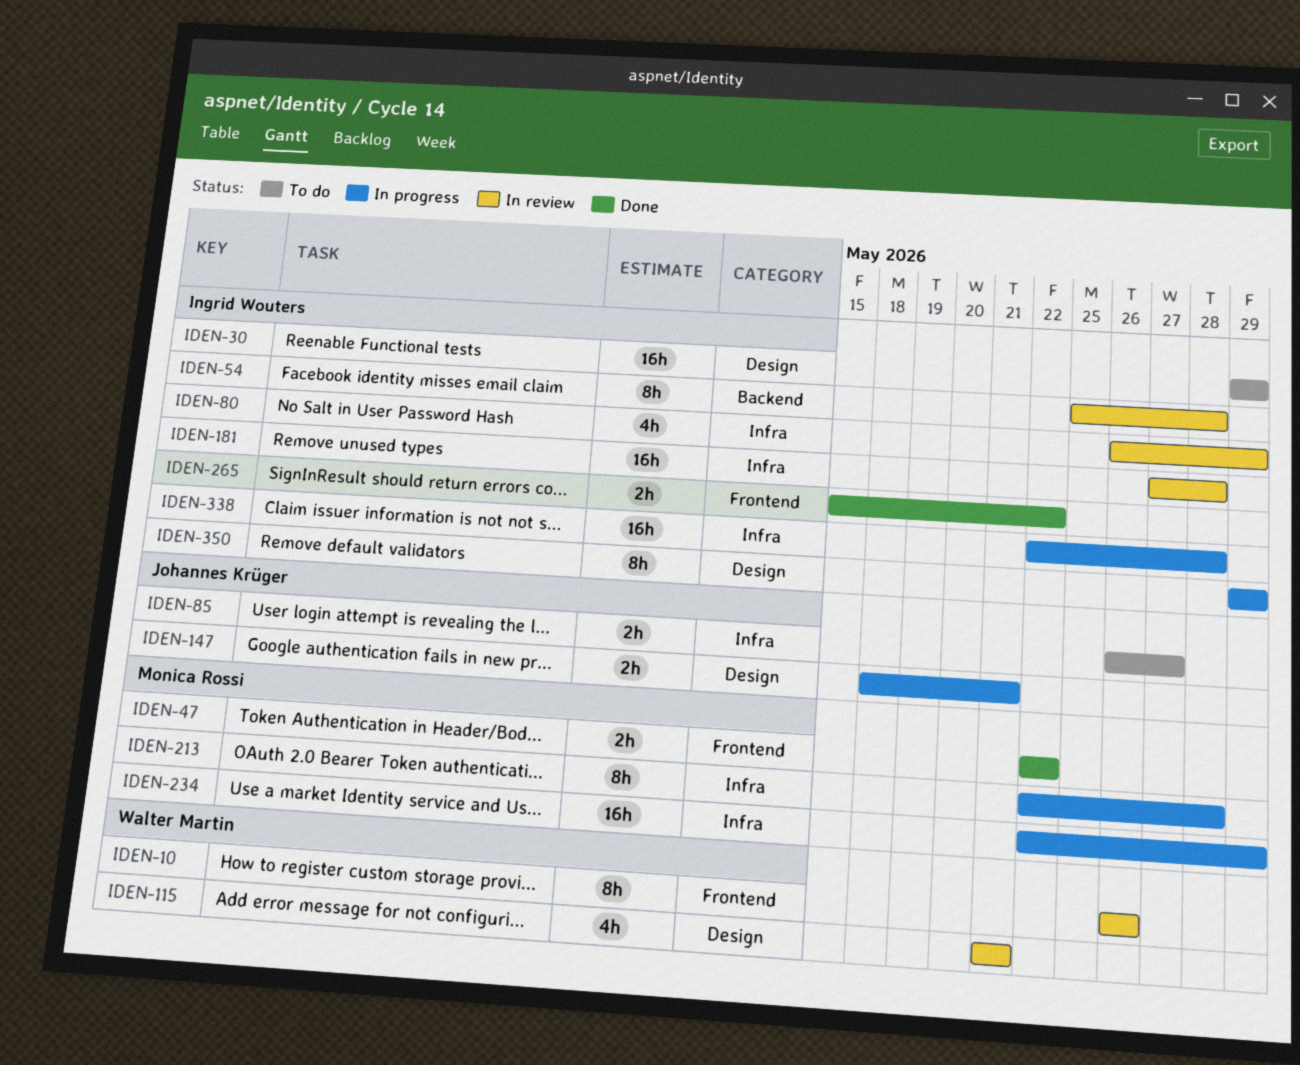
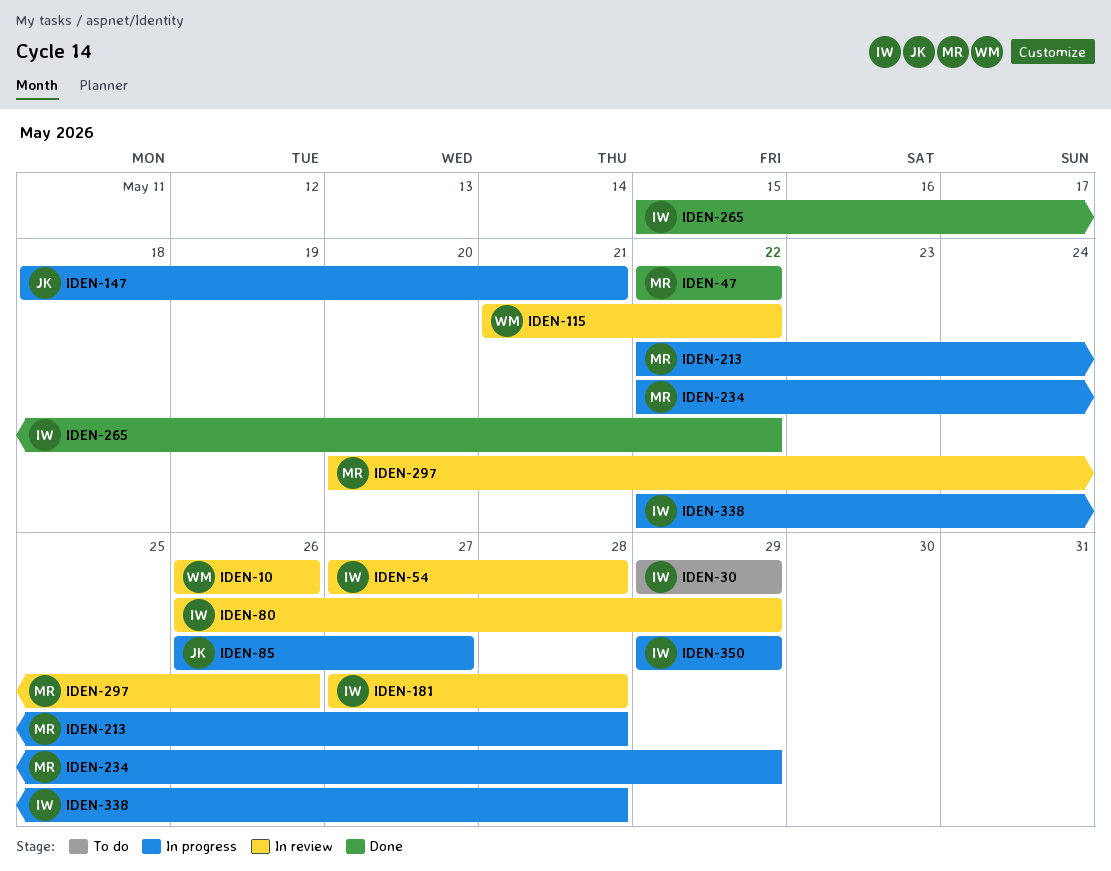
IDEN-54, start: May 25 -> May 27
IDEN-85, status: To do -> In progress
IDEN-115, due: May 21 -> May 22
IDEN-297: none -> present

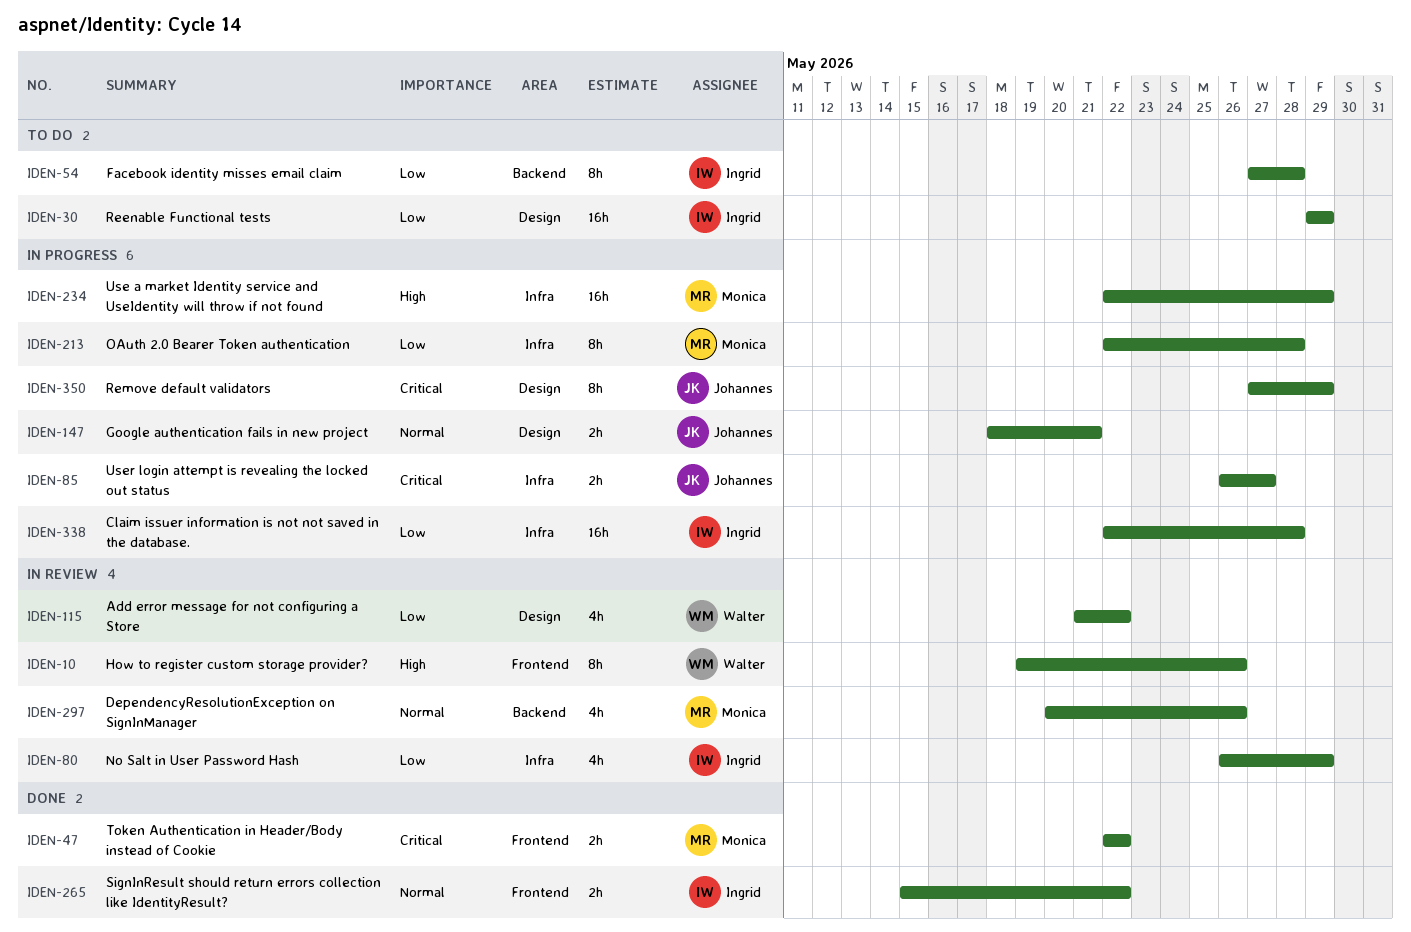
IDEN-10, start: May 26 -> May 19
IDEN-54, status: In review -> To do
IDEN-181: present -> none
IDEN-350, owner: Ingrid -> Johannes
IDEN-350, start: May 29 -> May 27

